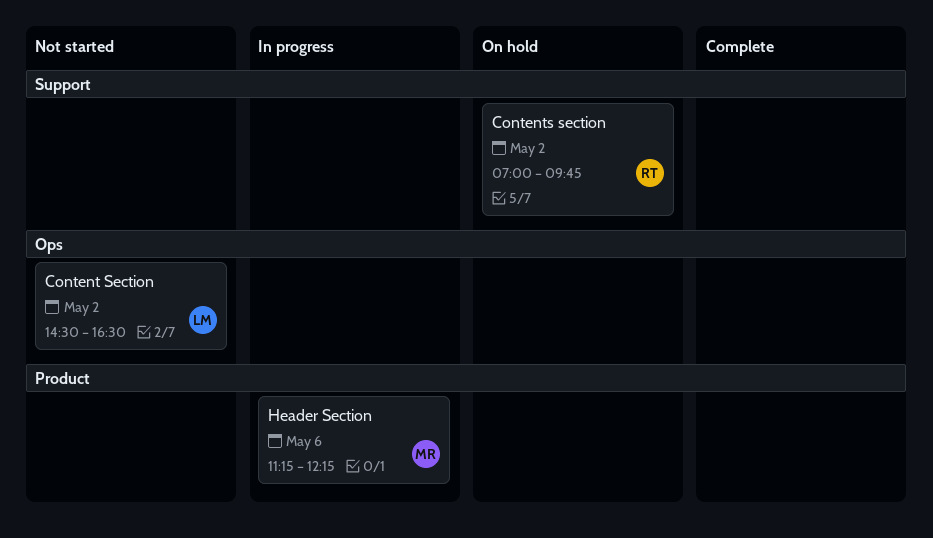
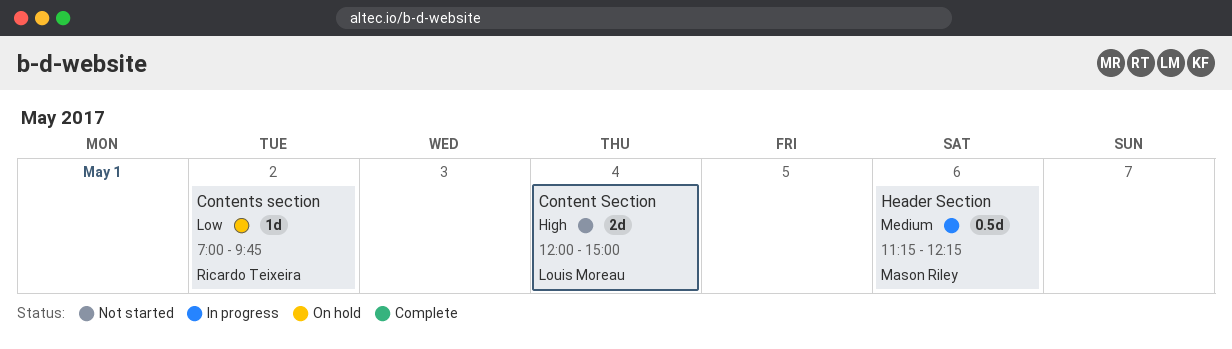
Content Section, day: May 2 -> May 4
Content Section, begins: 14:30 -> 12:00
Content Section, ends: 16:30 -> 15:00

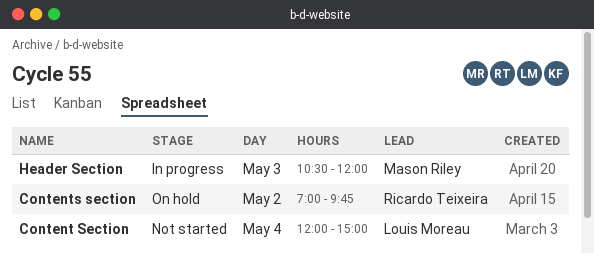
Header Section, day: May 6 -> May 3
Header Section, begins: 11:15 -> 10:30
Header Section, ends: 12:15 -> 12:00

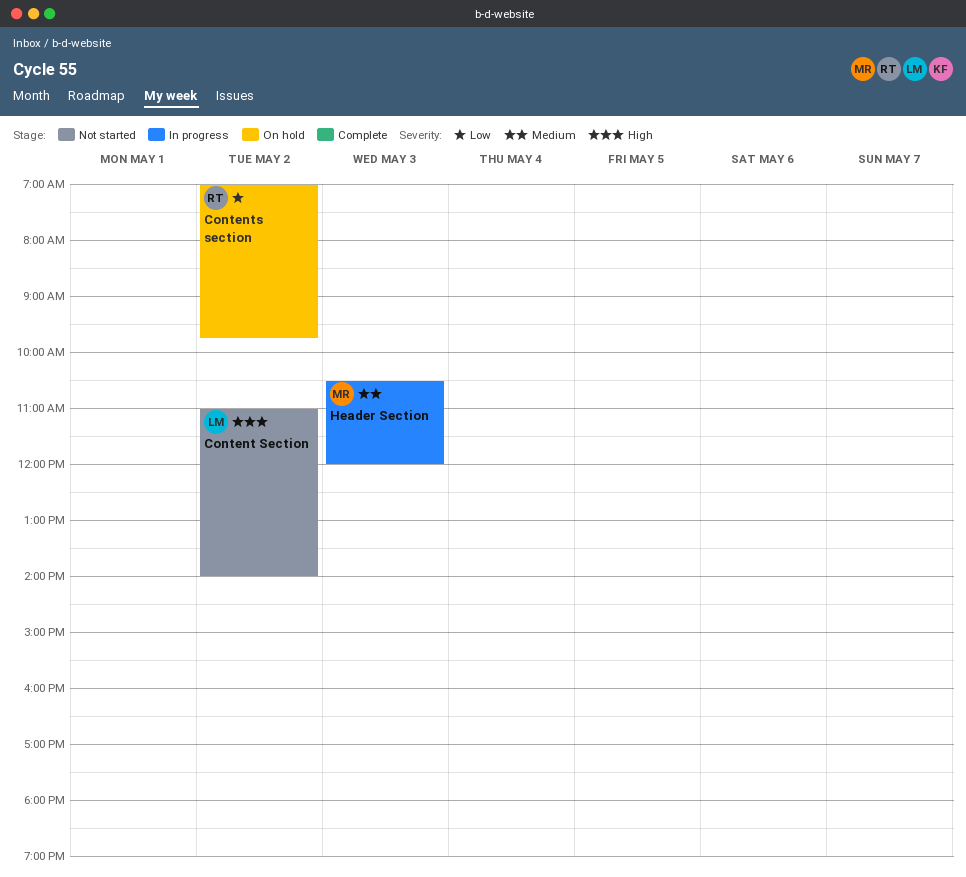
Content Section, day: May 4 -> May 2
Content Section, begins: 12:00 -> 11:00
Content Section, ends: 15:00 -> 14:00

